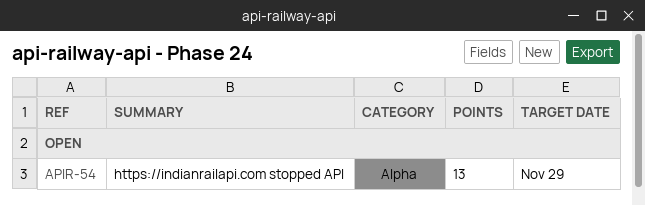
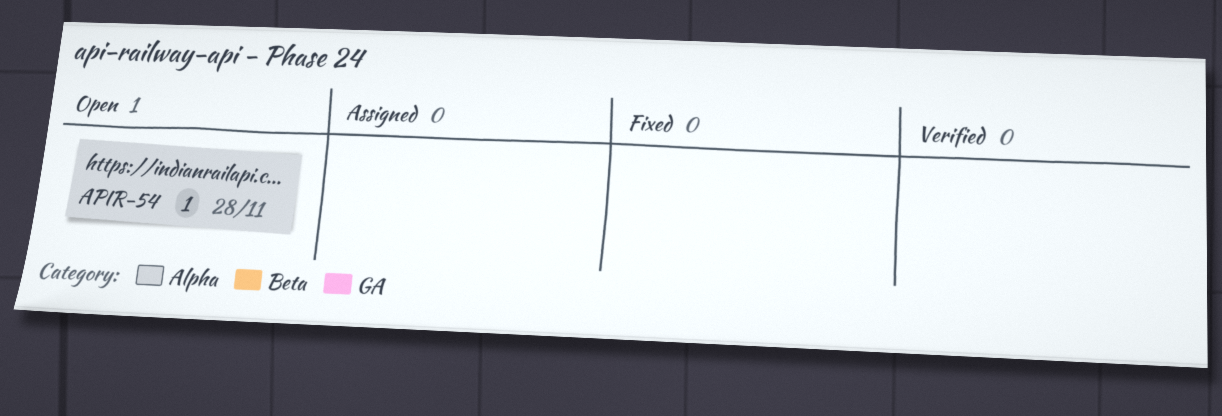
APIR-54, estimate: 13 -> 1
APIR-54, due: Nov 29 -> Nov 28

